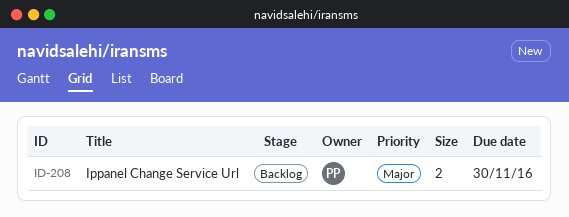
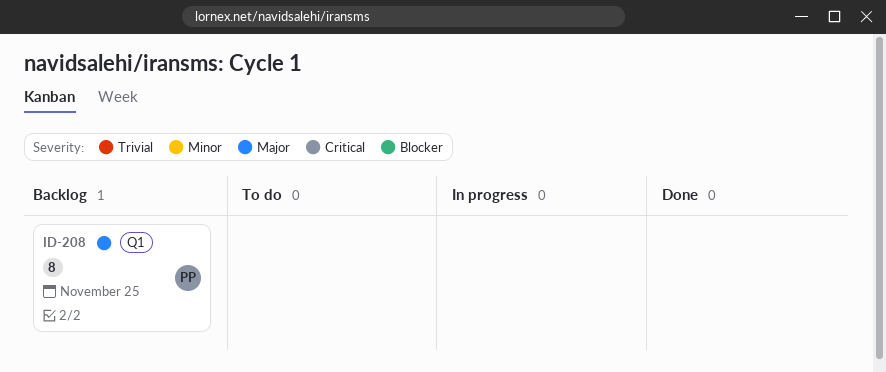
ID-208, estimate: 2 -> 8
ID-208, due: Nov 30 -> Nov 25

